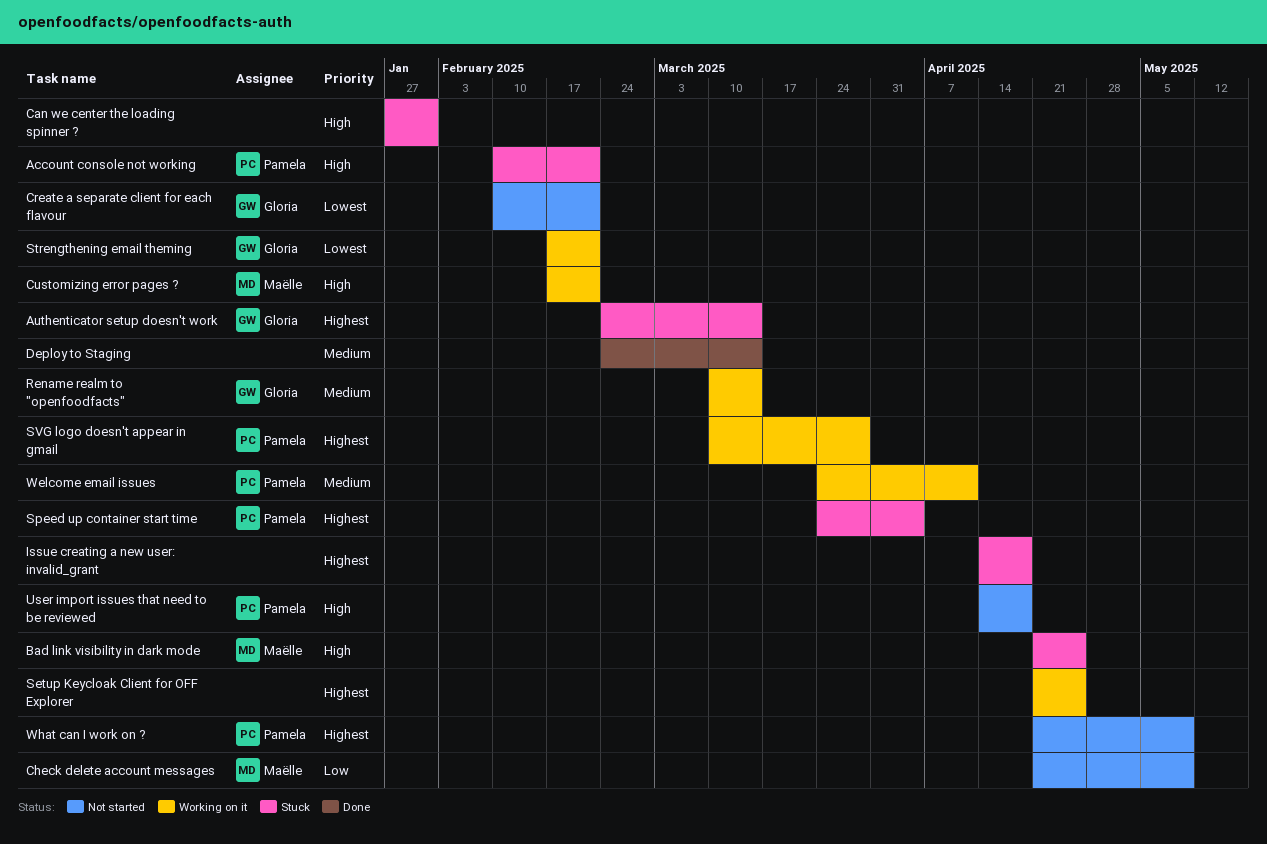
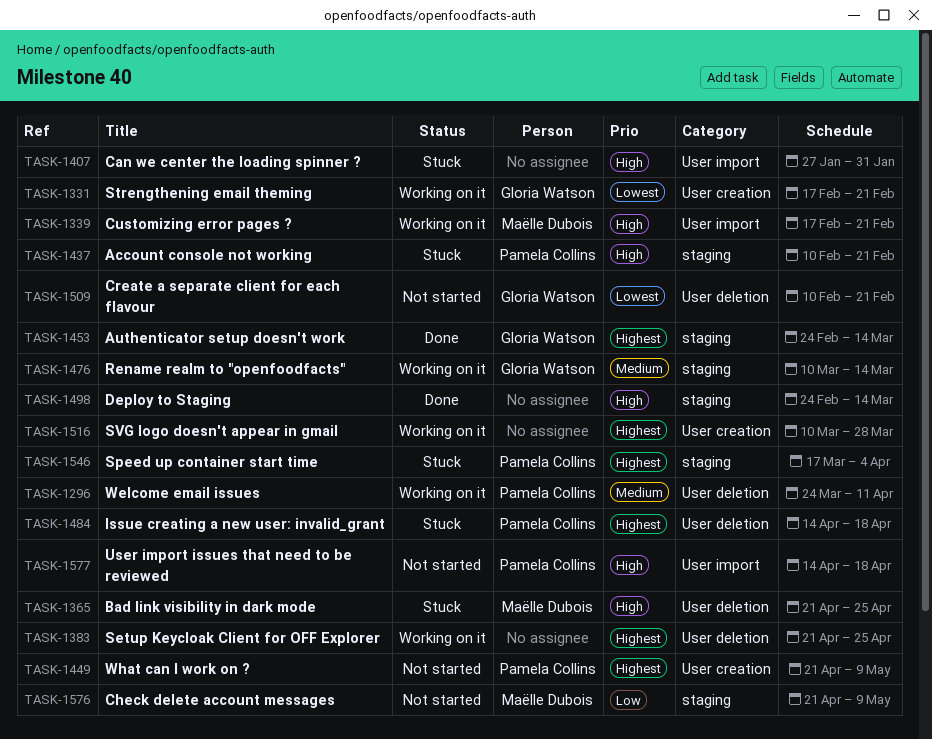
Authenticator setup doesn't work, status: Stuck -> Done
Deploy to Staging, priority: Medium -> High
Issue creating a new user: invalid_grant, owner: none -> Pamela Collins
Speed up container start time, start: Mar 24 -> Mar 17
SVG logo doesn't appear in gmail, owner: Pamela Collins -> none

